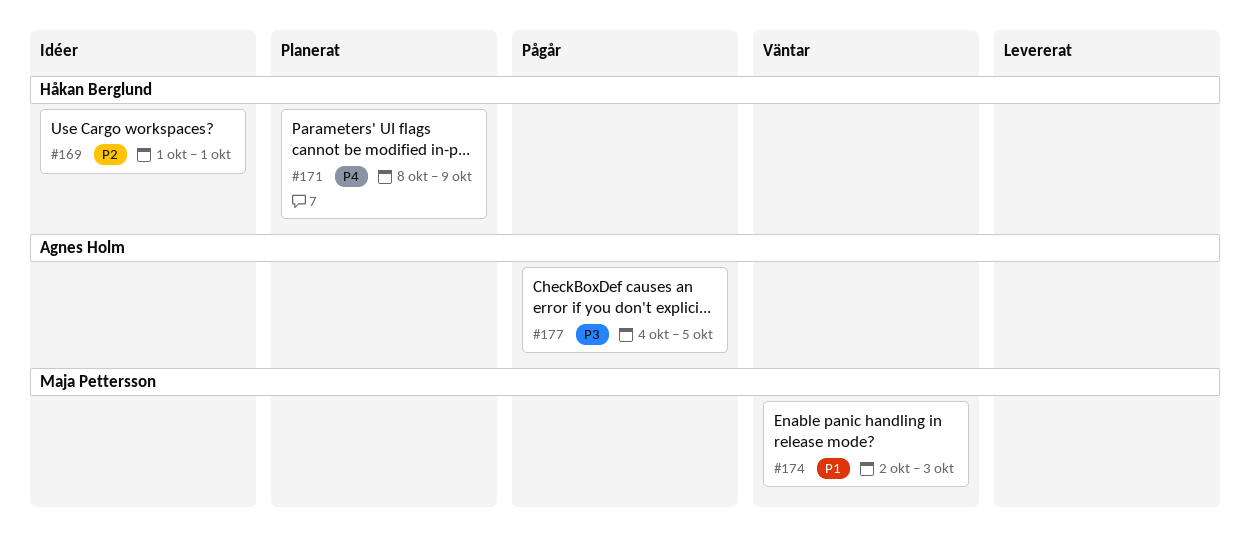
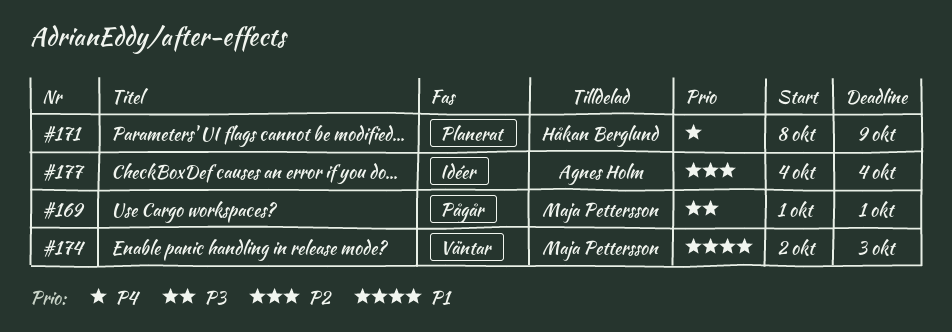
#169, status: Idéer -> Pågår
#169, owner: Håkan Berglund -> Maja Pettersson
#169, priority: P2 -> P3
#177, status: Pågår -> Idéer
#177, priority: P3 -> P2
#177, due: Oct 5 -> Oct 4

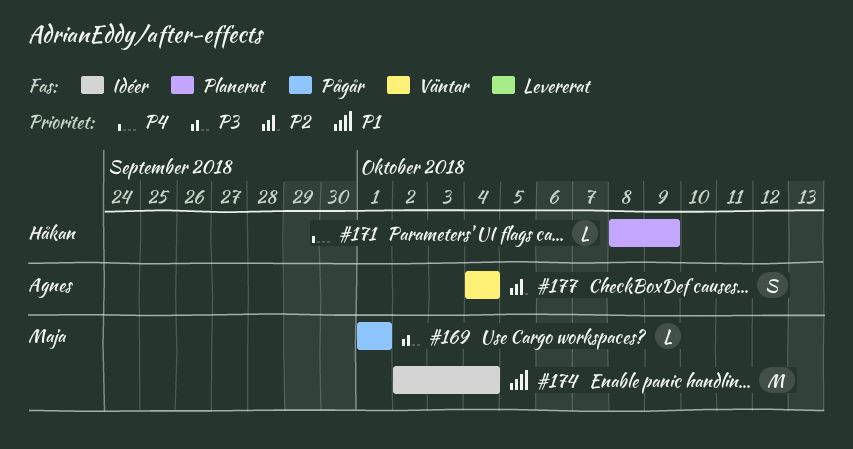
#174, status: Väntar -> Idéer
#174, due: Oct 3 -> Oct 4
#177, status: Idéer -> Väntar

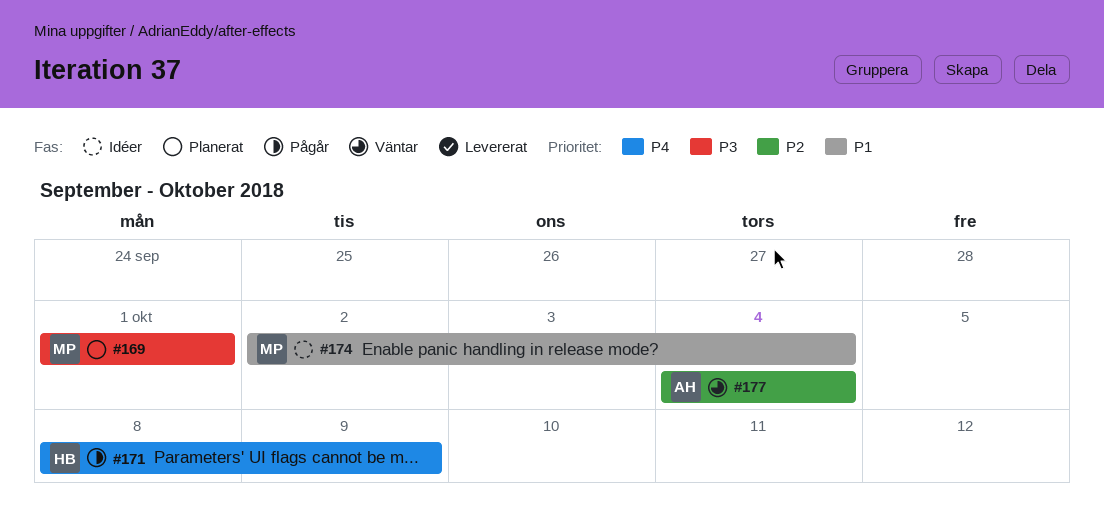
#169, status: Pågår -> Planerat
#171, status: Planerat -> Pågår

